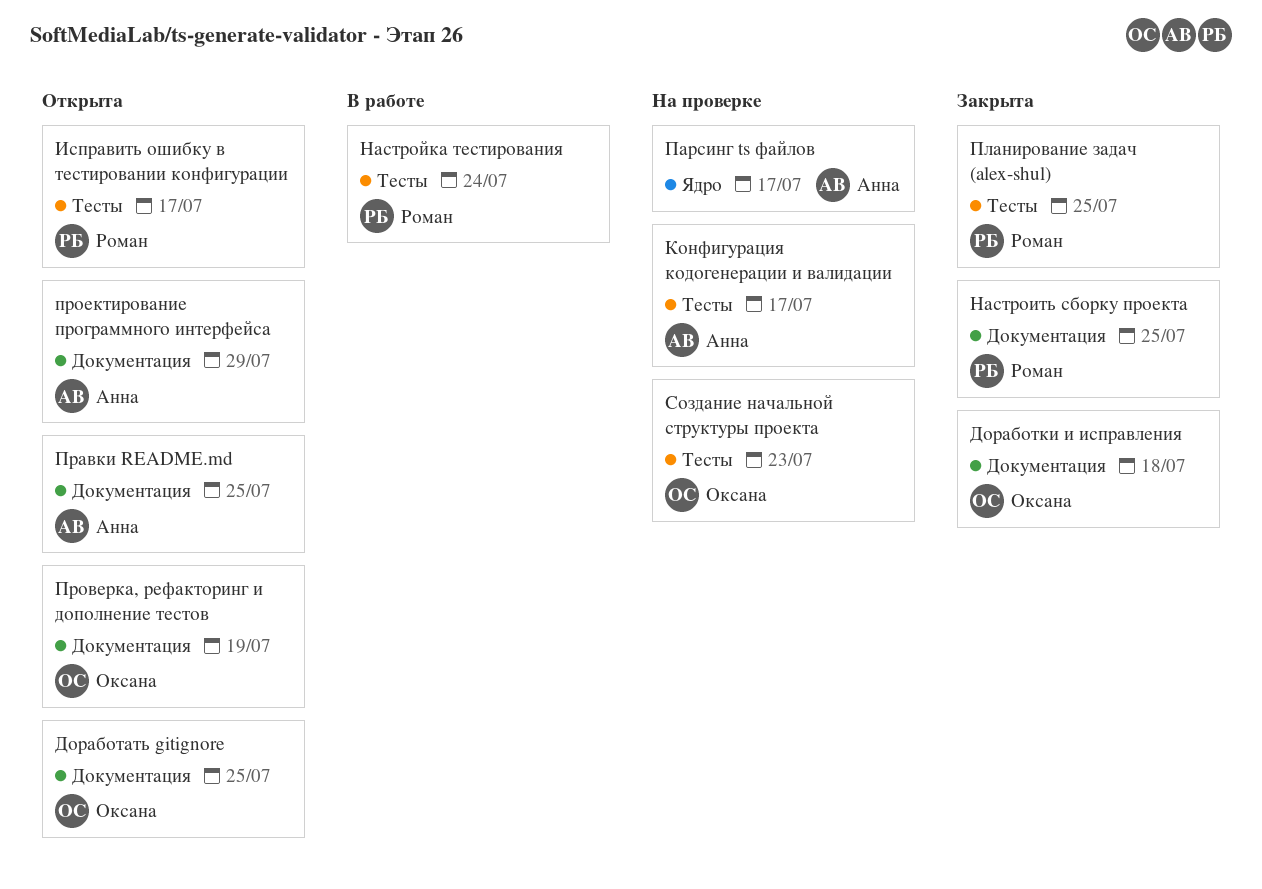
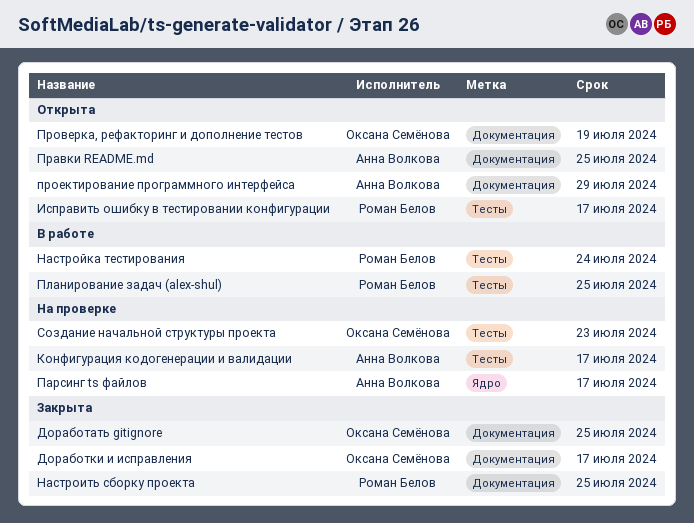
Доработать gitignore, status: Открыта -> Закрыта
Доработки и исправления, due: Jul 18 -> Jul 17
Планирование задач (alex-shul), status: Закрыта -> В работе

